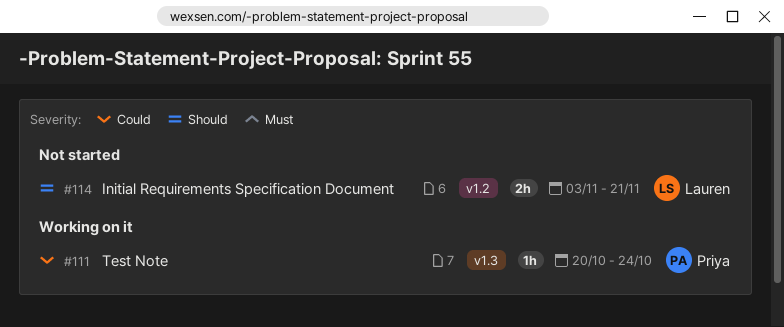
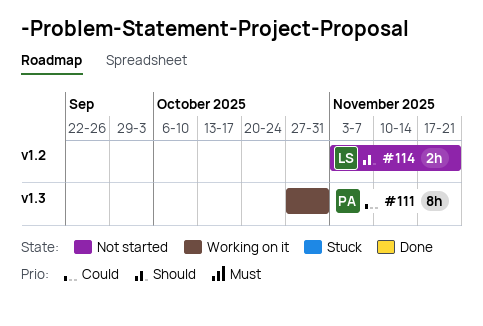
#111, estimate: 1h -> 8h
#111, start: Oct 20 -> Oct 27
#111, due: Oct 24 -> Oct 31

